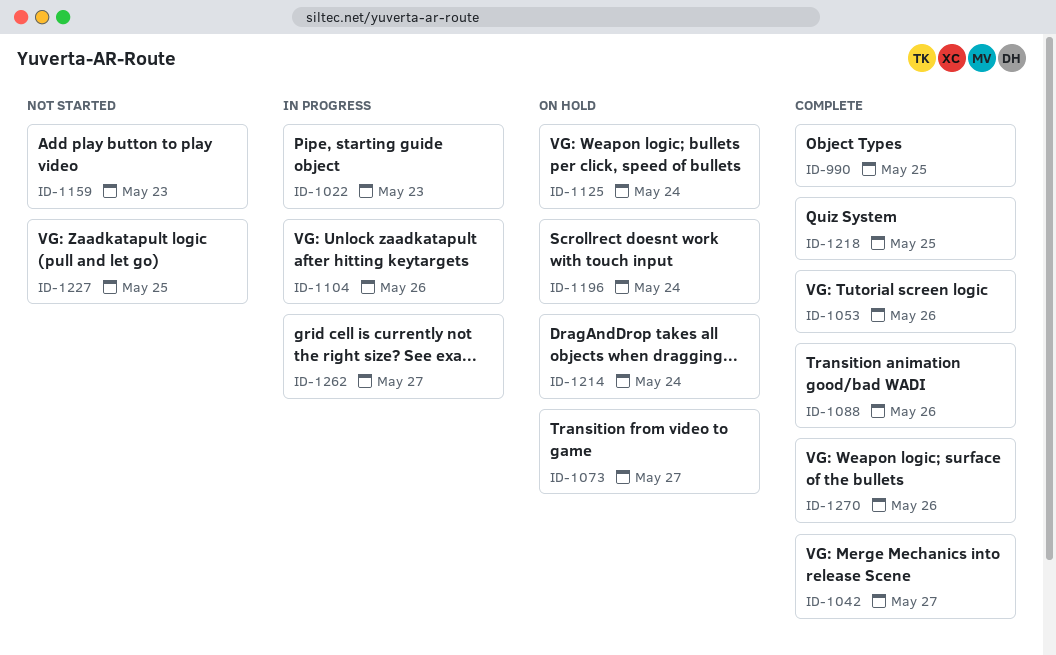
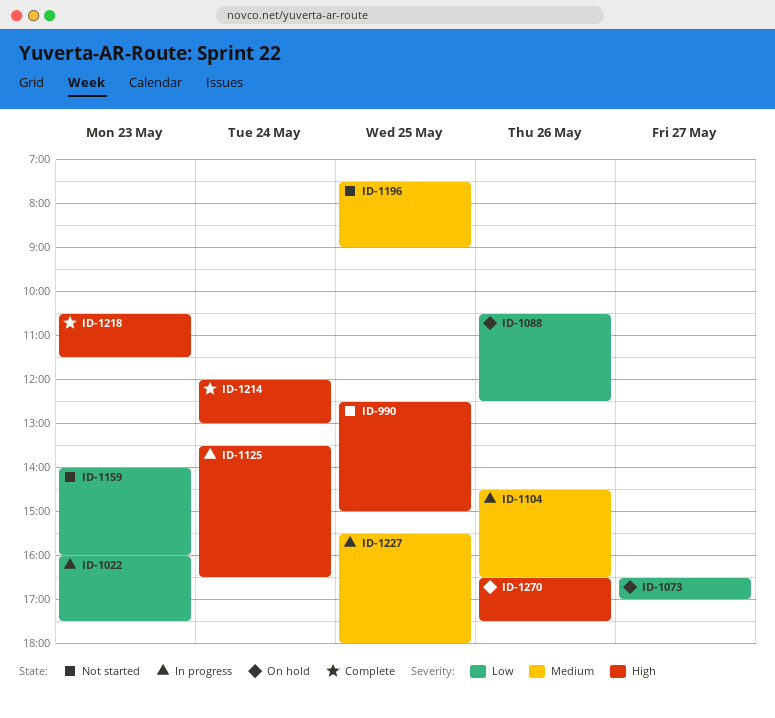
ID-990, status: Complete -> Not started
ID-1042: present -> none
ID-1053: present -> none
ID-1088, status: Complete -> On hold
ID-1125, status: On hold -> In progress
ID-1196, status: On hold -> Not started
ID-1196, day: May 24 -> May 25
ID-1214, status: On hold -> Complete
ID-1218, day: May 25 -> May 23
ID-1227, status: Not started -> In progress
ID-1262: present -> none
ID-1270, status: Complete -> On hold

